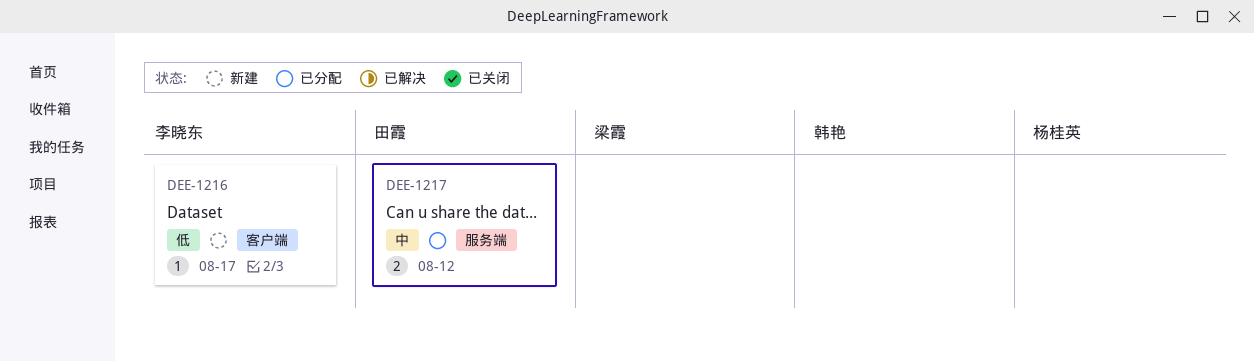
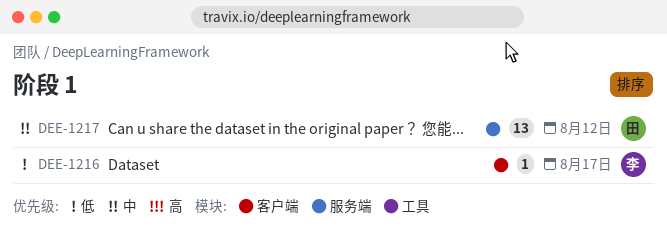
DEE-1217, estimate: 2 -> 13

